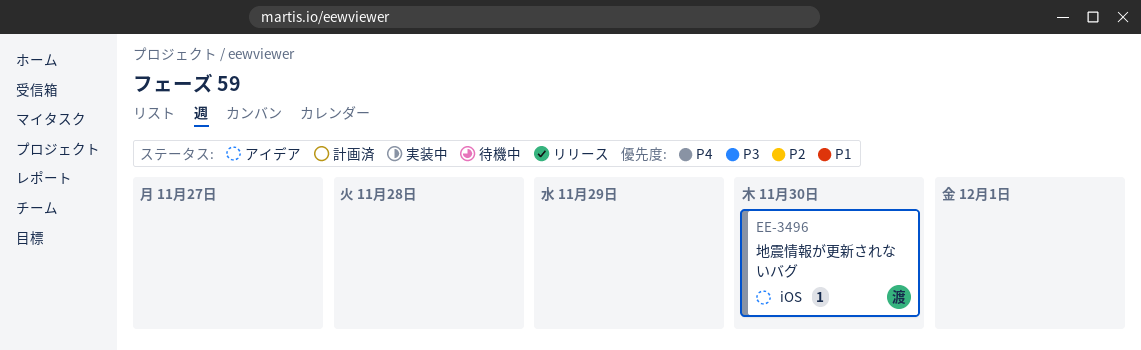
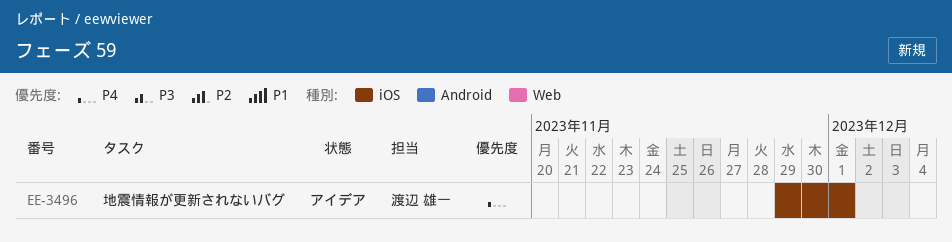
EE-3496, due: Nov 30 -> Dec 1

